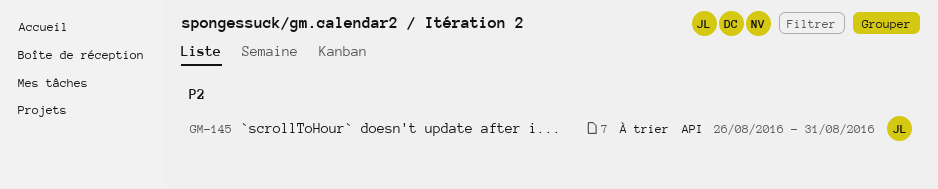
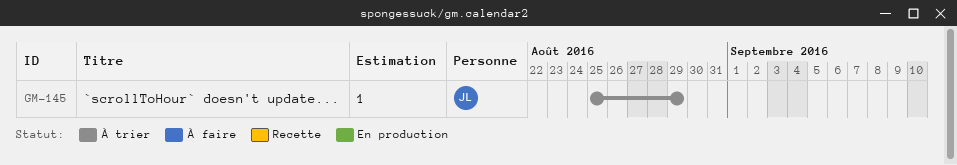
GM-145, start: Aug 26 -> Aug 25
GM-145, due: Aug 31 -> Aug 29

